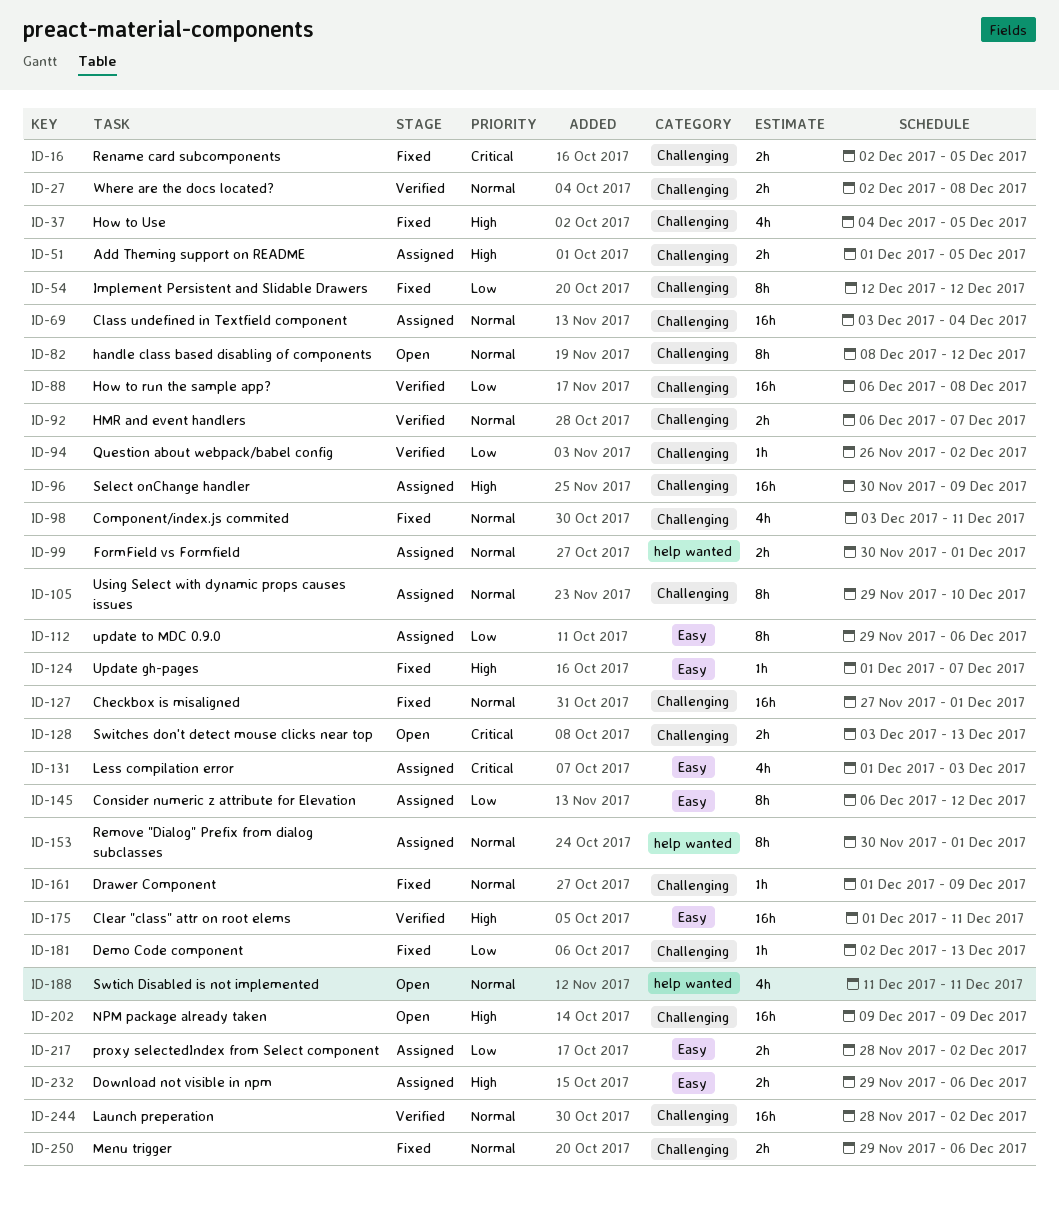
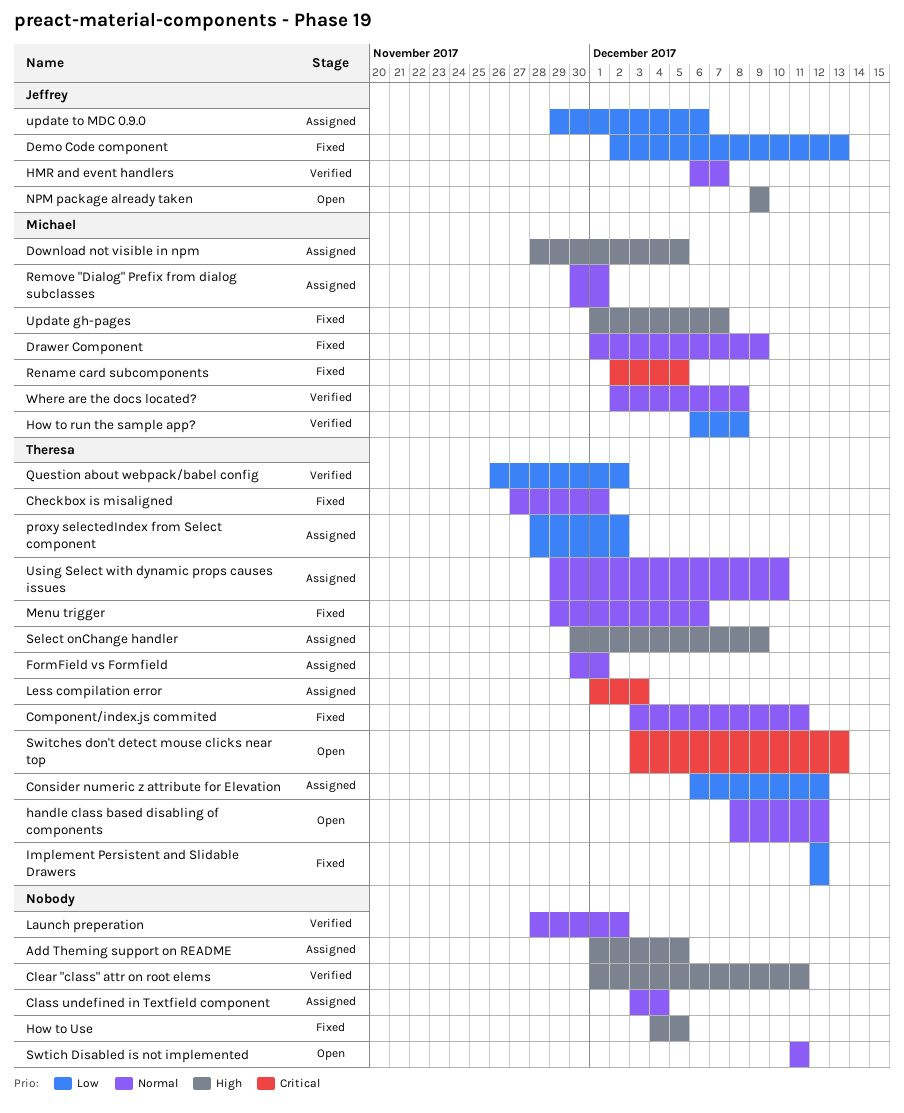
Download not visible in npm, start: Nov 29 -> Nov 28
Download not visible in npm, due: Dec 6 -> Dec 5

